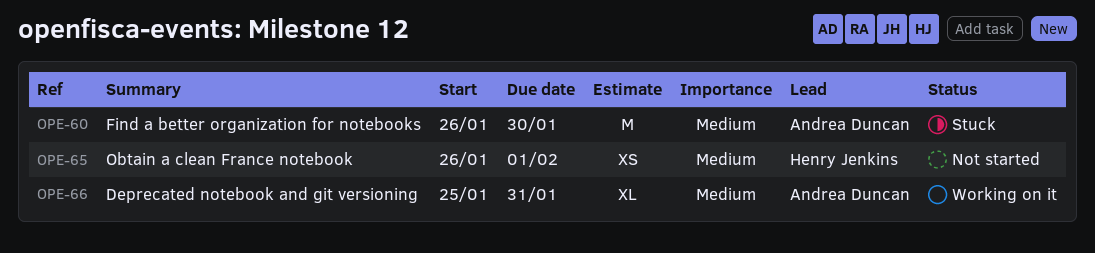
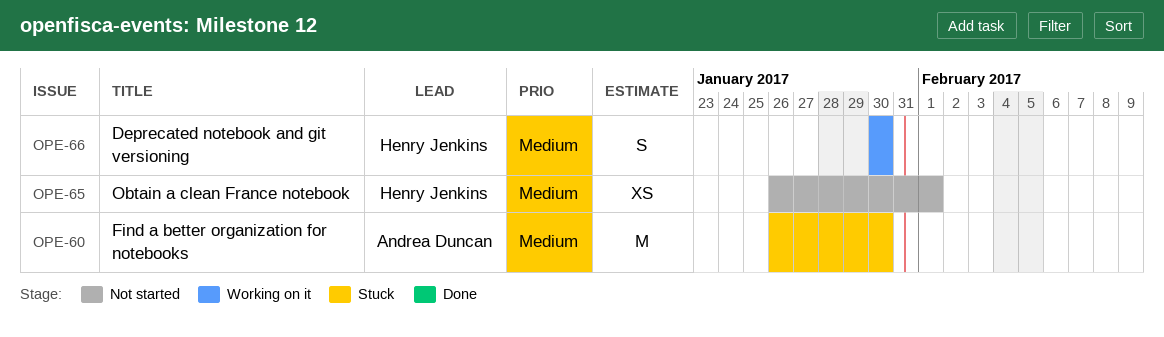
OPE-66, owner: Andrea Duncan -> Henry Jenkins
OPE-66, estimate: XL -> S
OPE-66, start: Jan 25 -> Jan 30
OPE-66, due: Jan 31 -> Jan 30

